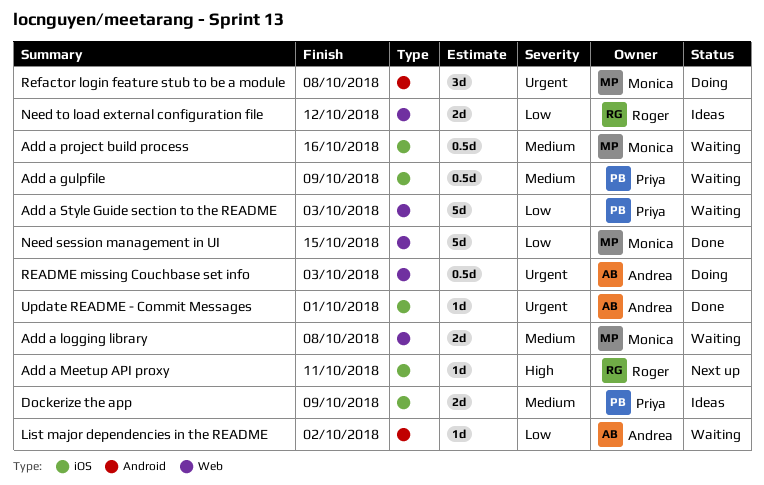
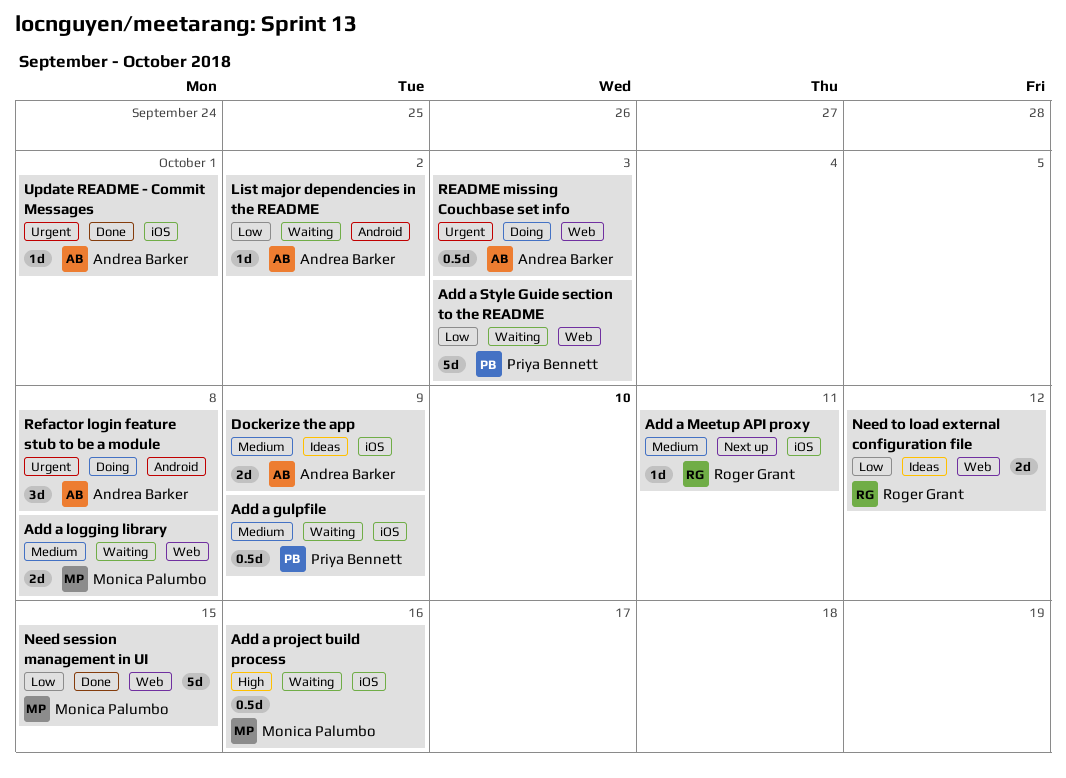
Add a Meetup API proxy, priority: High -> Medium
Add a project build process, priority: Medium -> High
Dockerize the app, owner: Priya Bennett -> Andrea Barker
Refactor login feature stub to be a module, owner: Monica Palumbo -> Andrea Barker

